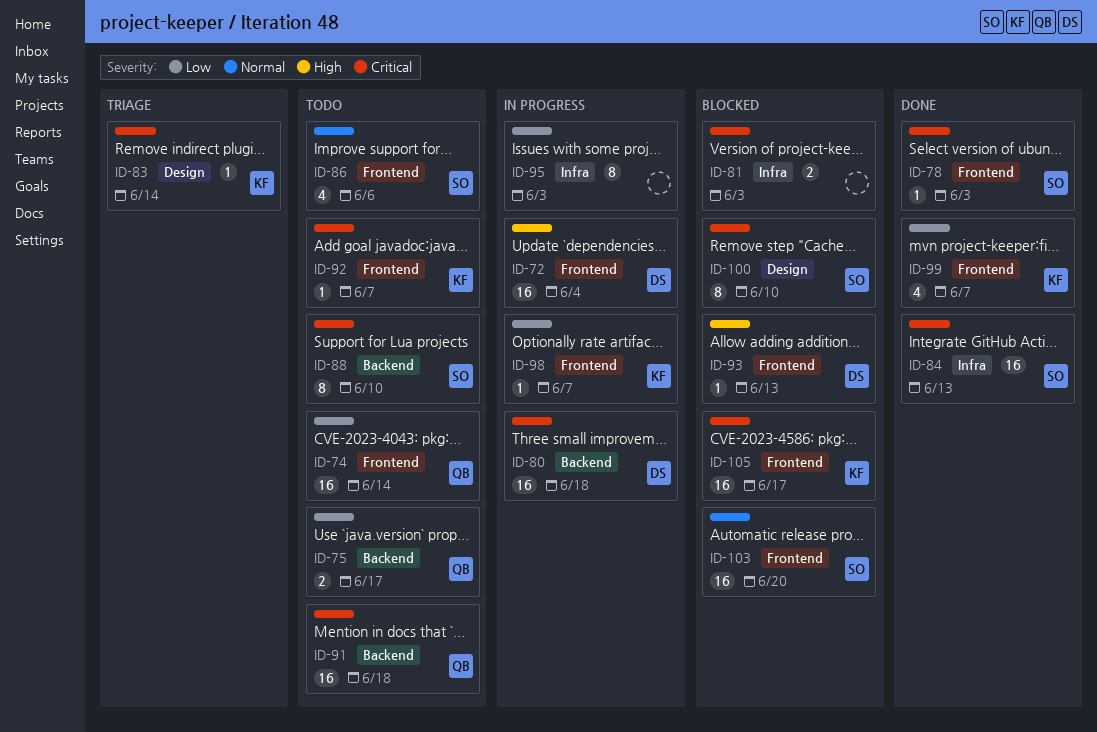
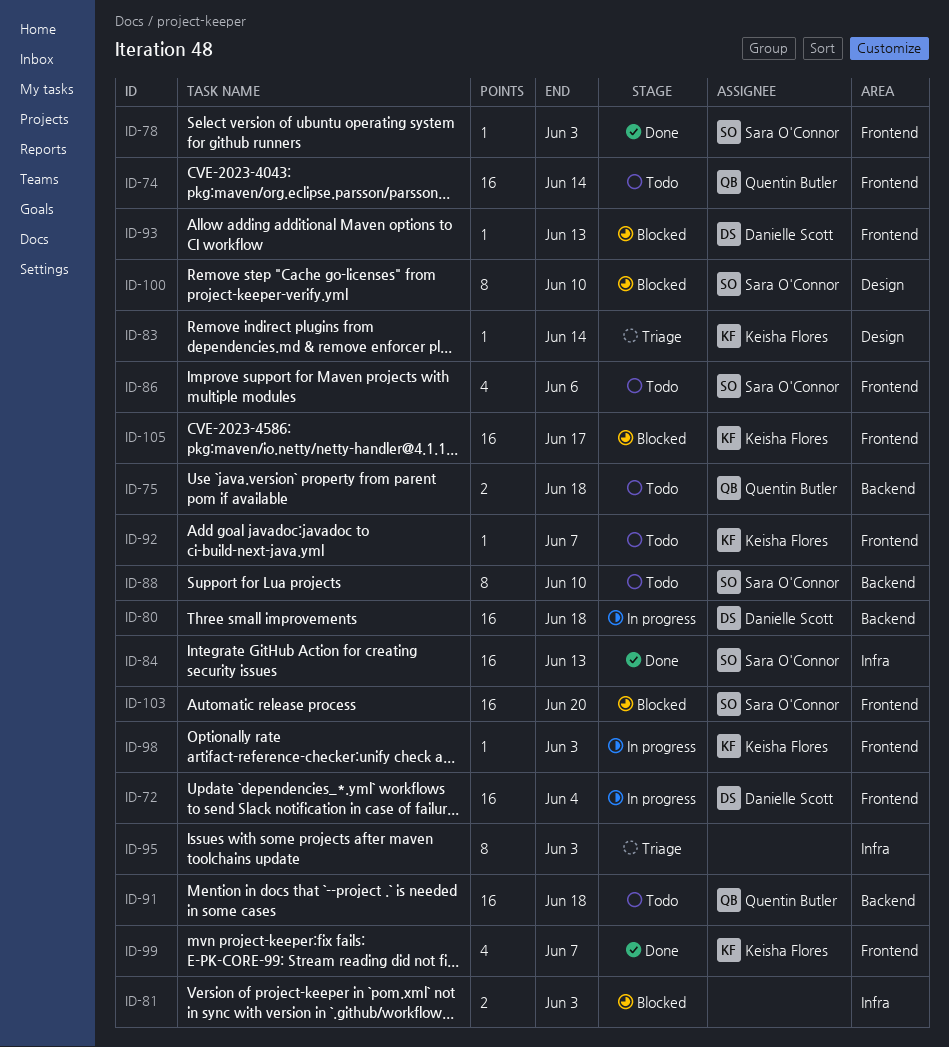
ID-75, due: Jun 17 -> Jun 18
ID-95, status: In progress -> Triage
ID-98, due: Jun 7 -> Jun 3

